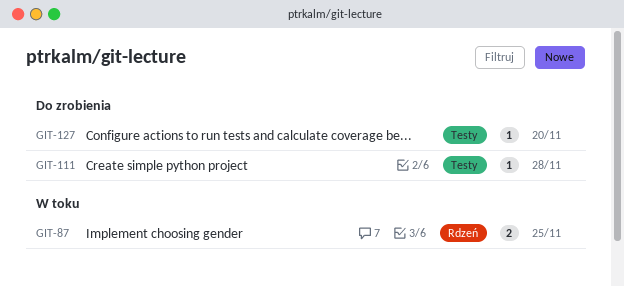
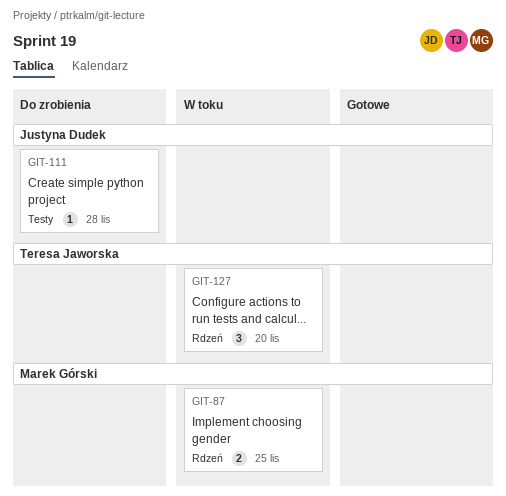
GIT-127, status: Do zrobienia -> W toku
GIT-127, label: Testy -> Rdzeń
GIT-127, estimate: 1 -> 3

